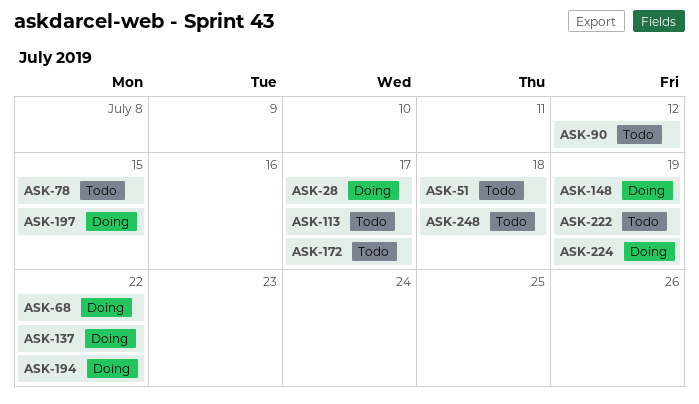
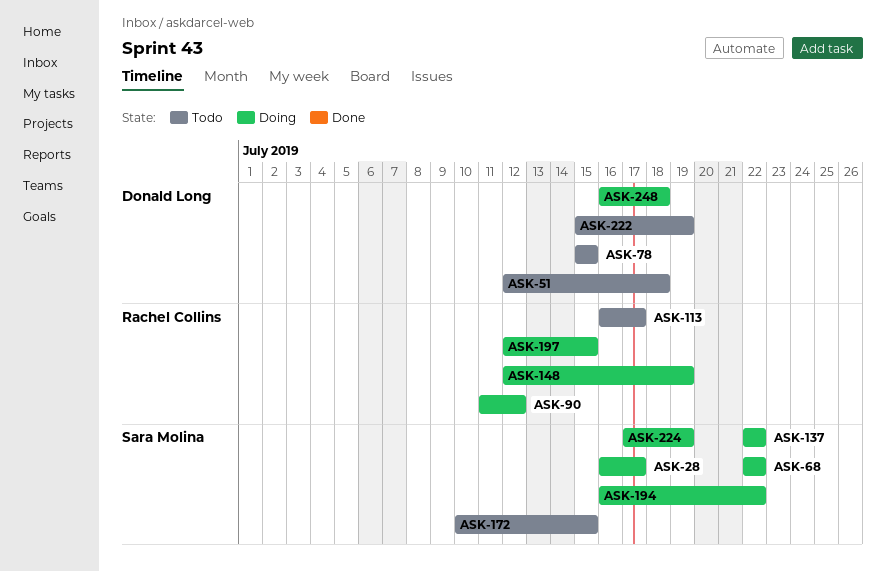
ASK-90, status: Todo -> Doing
ASK-172, due: Jul 17 -> Jul 15
ASK-248, status: Todo -> Doing

